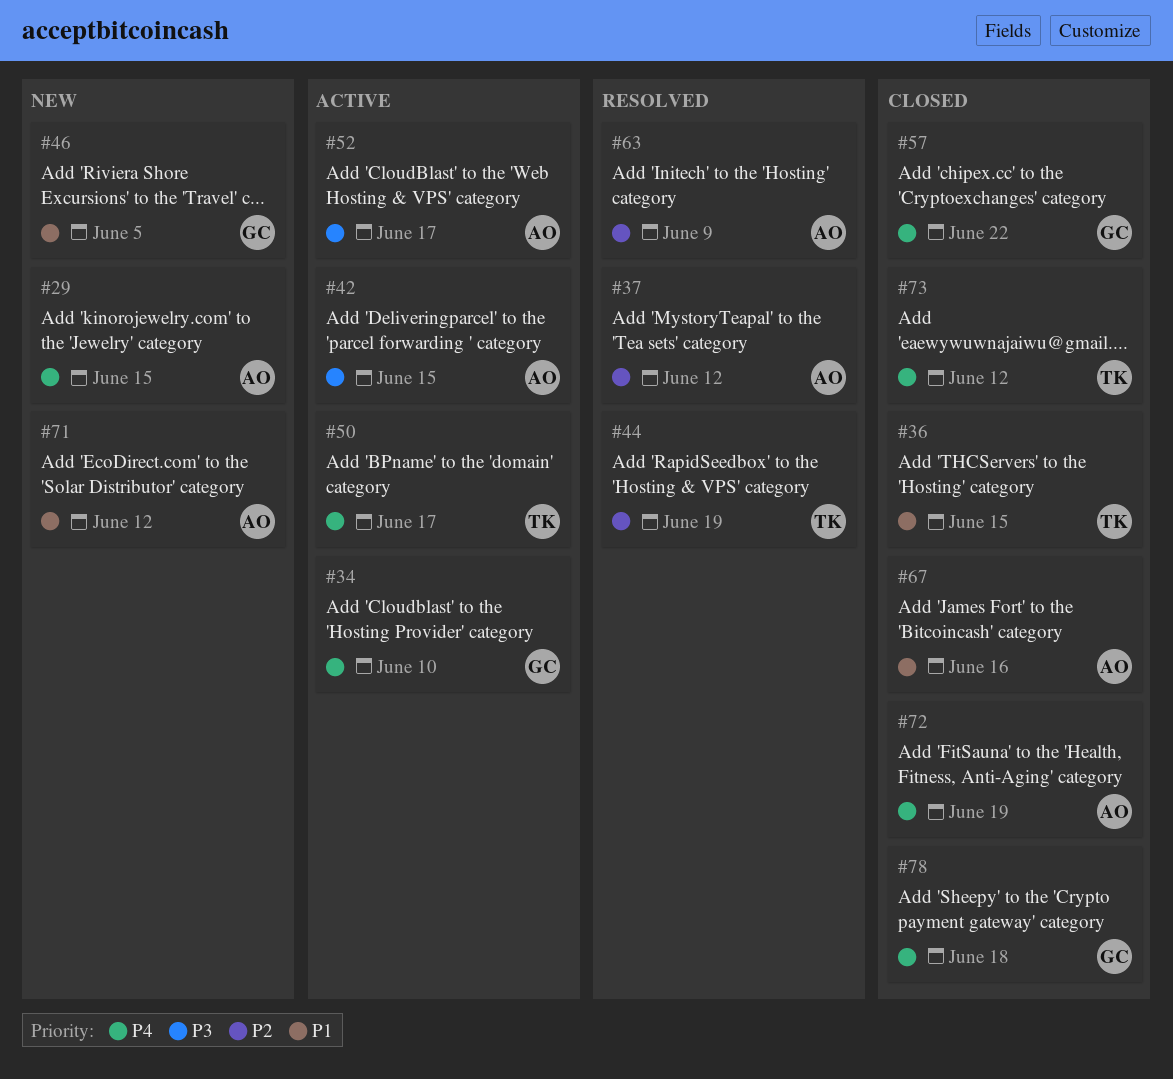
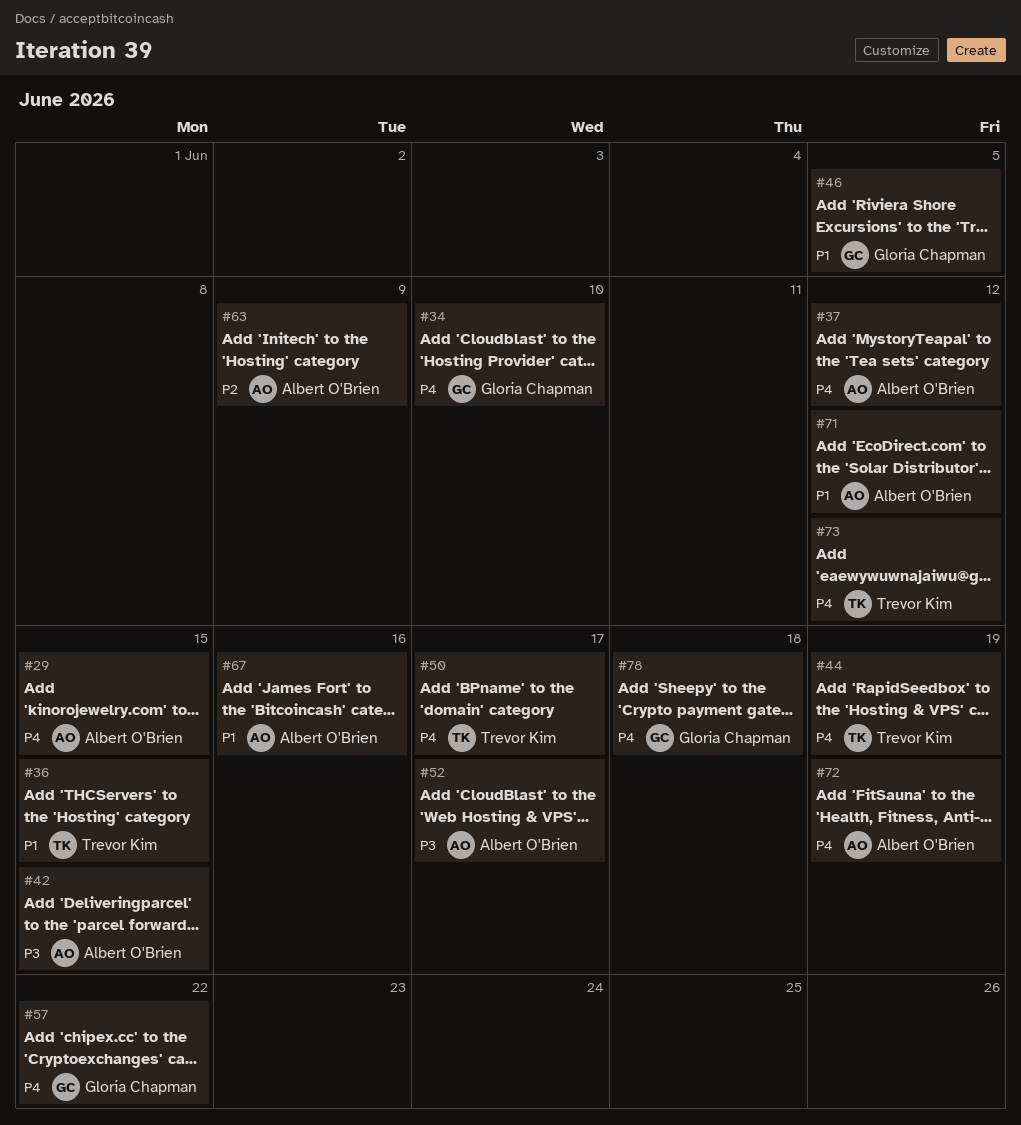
#37, priority: P2 -> P4
#44, priority: P2 -> P4

